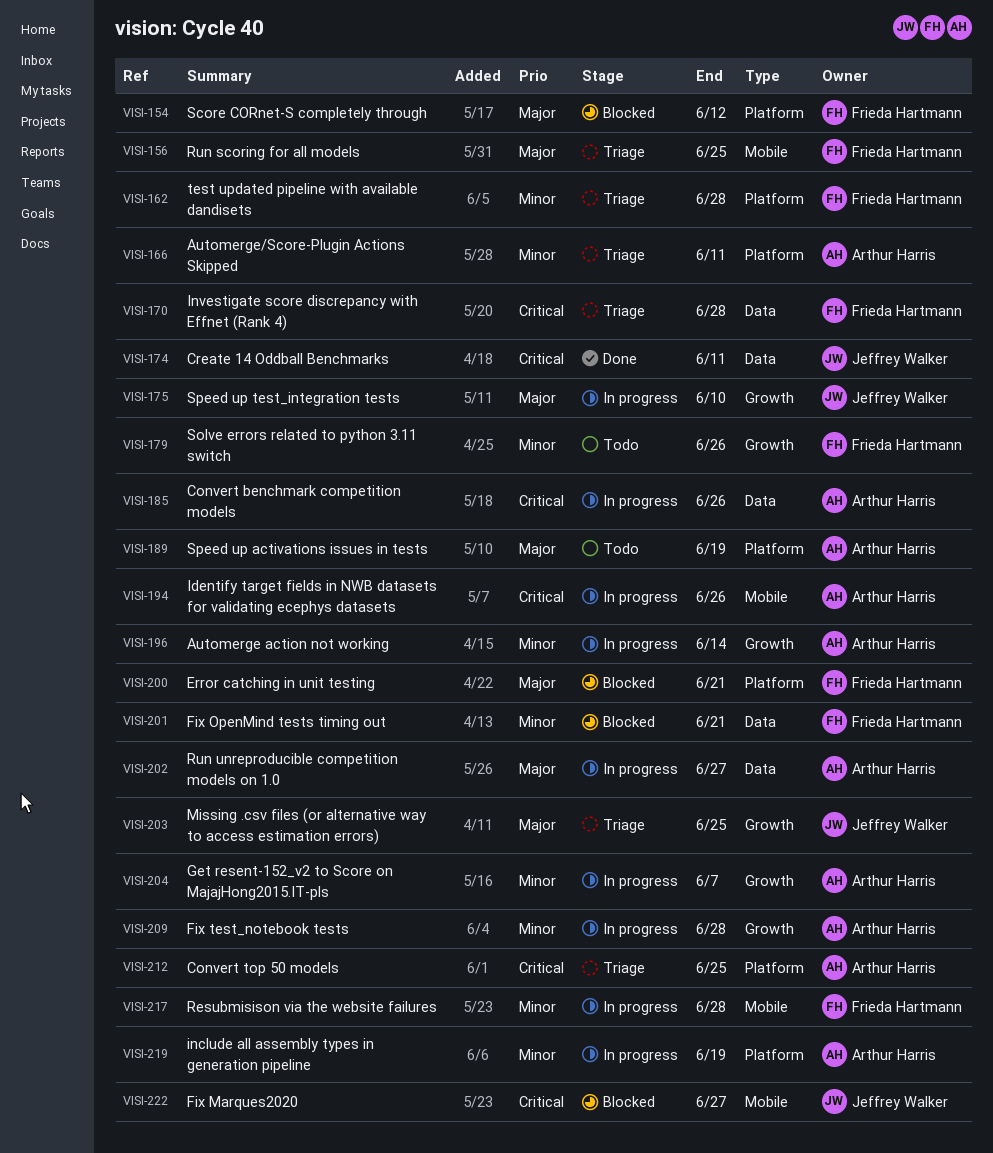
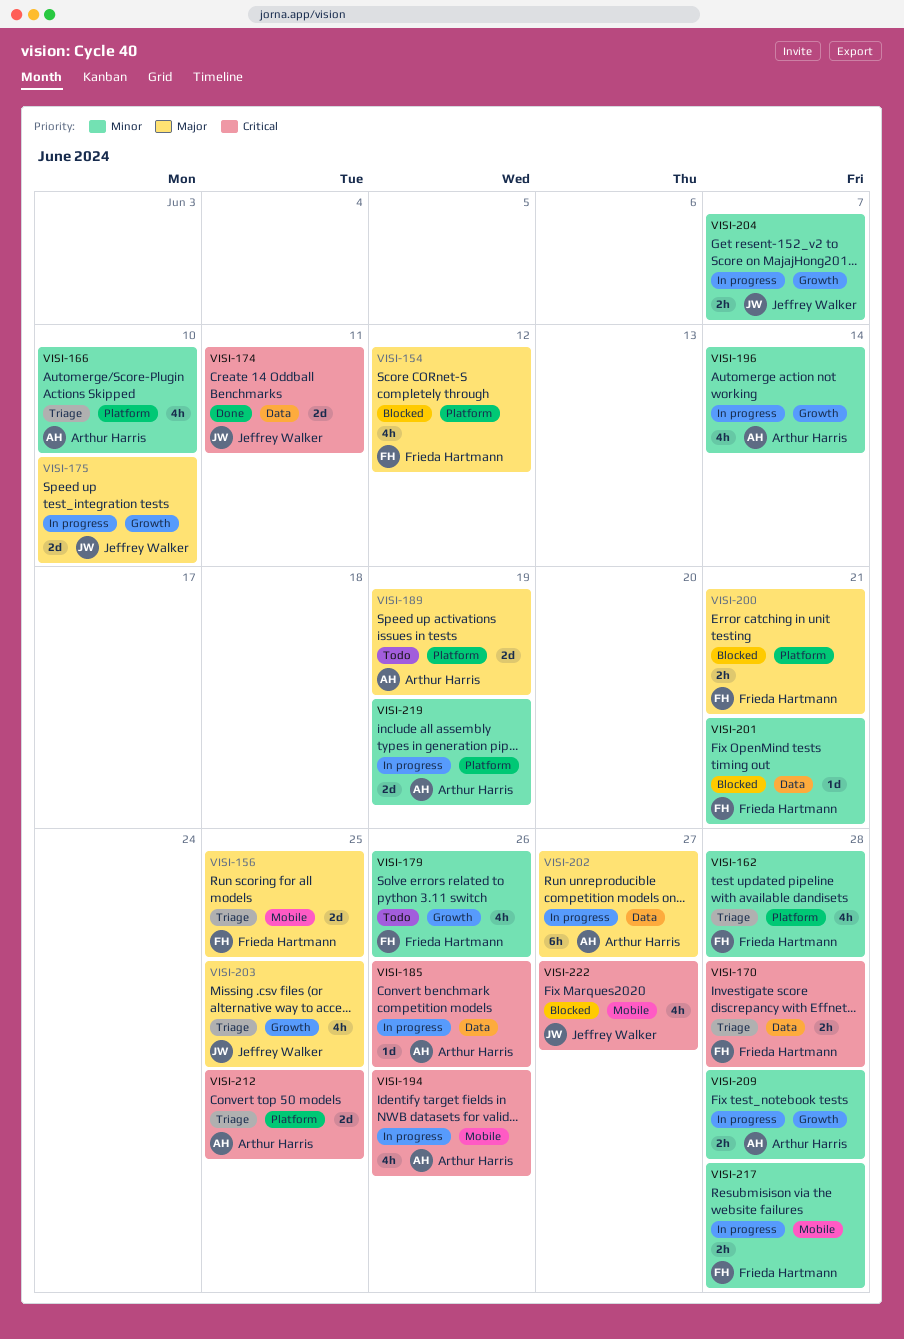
VISI-166, due: Jun 11 -> Jun 10
VISI-204, owner: Arthur Harris -> Jeffrey Walker

